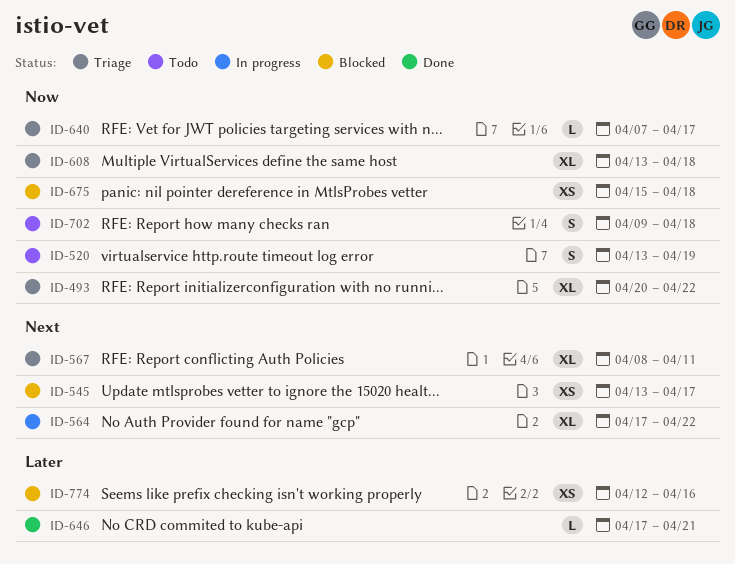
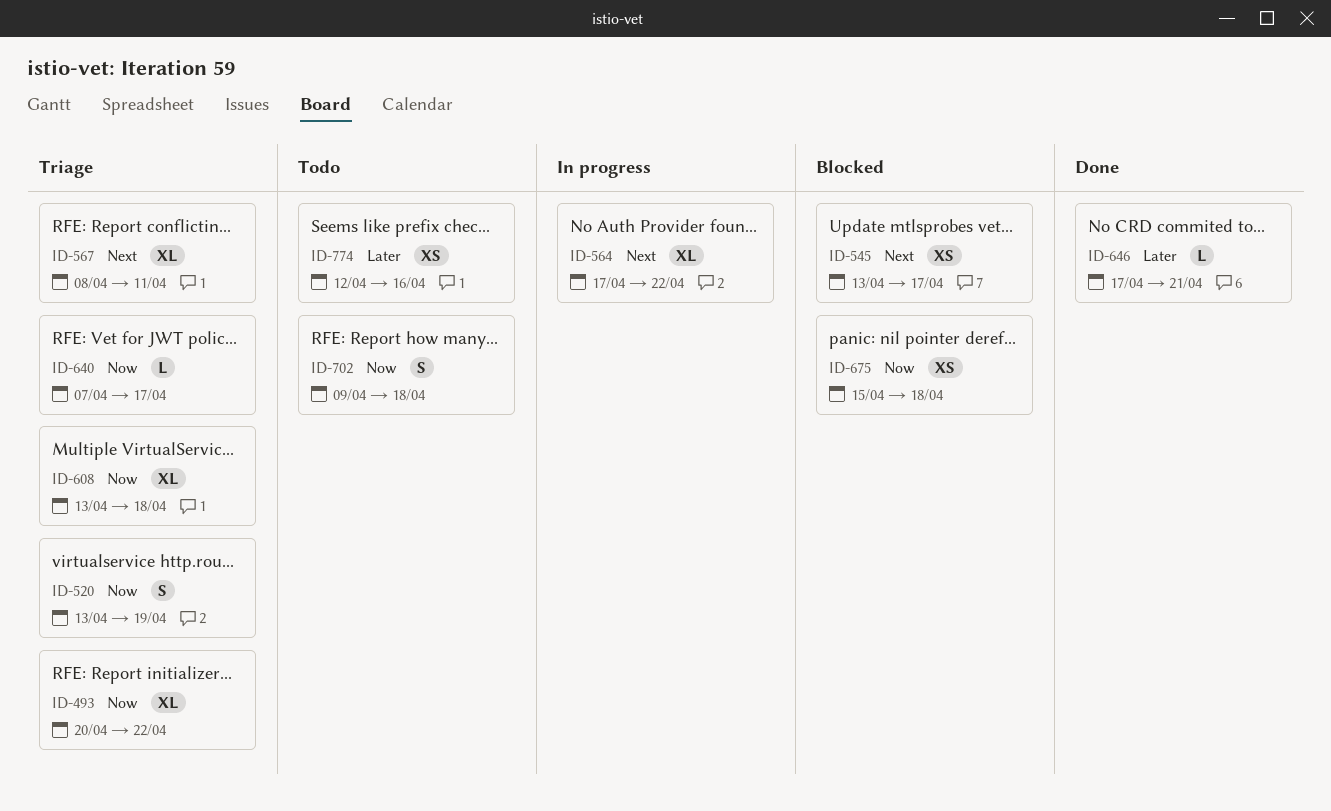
ID-520, status: Todo -> Triage
ID-774, status: Blocked -> Todo

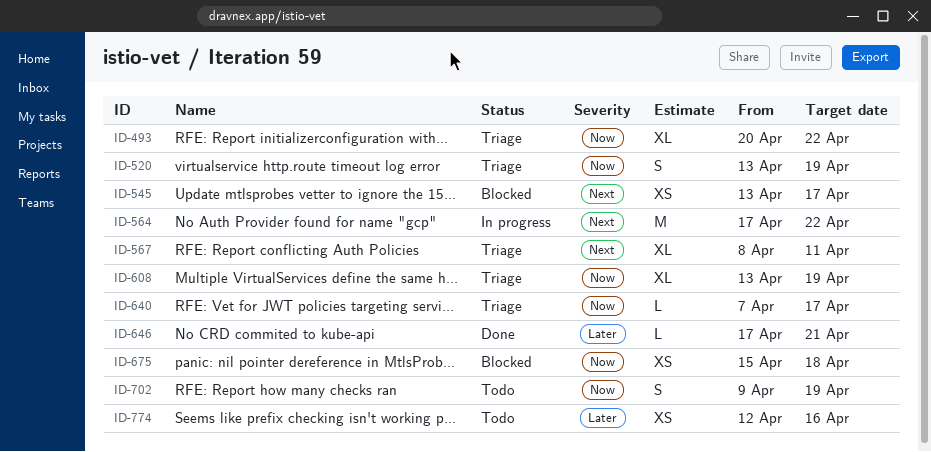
ID-564, estimate: XL -> M
ID-608, due: Apr 18 -> Apr 19
ID-702, due: Apr 18 -> Apr 19

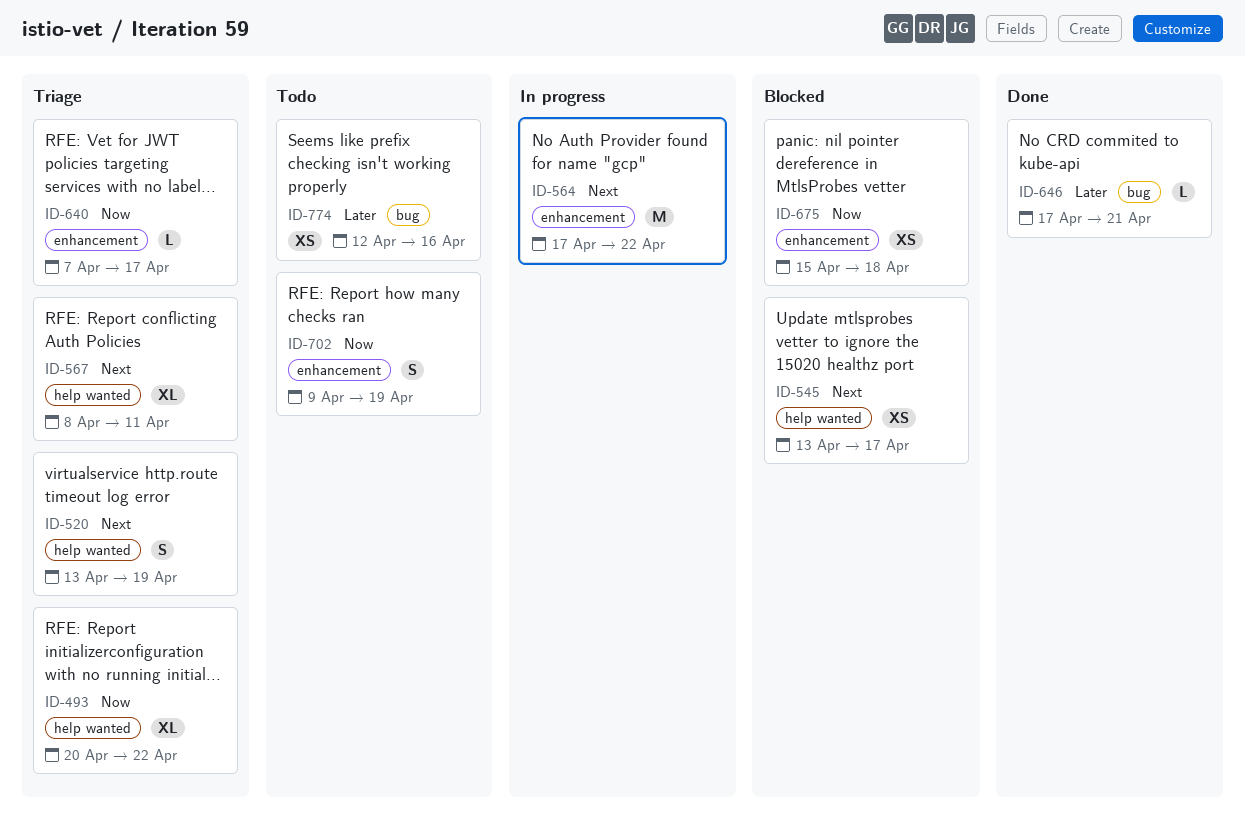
ID-520, priority: Now -> Next
ID-608: present -> none

